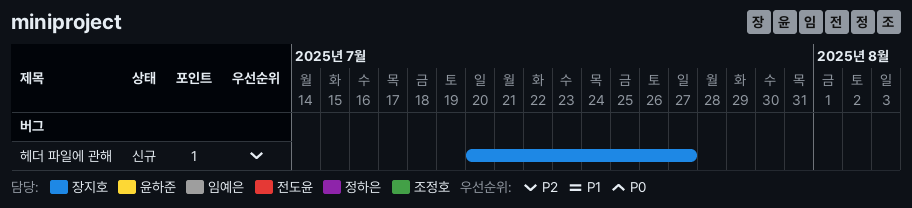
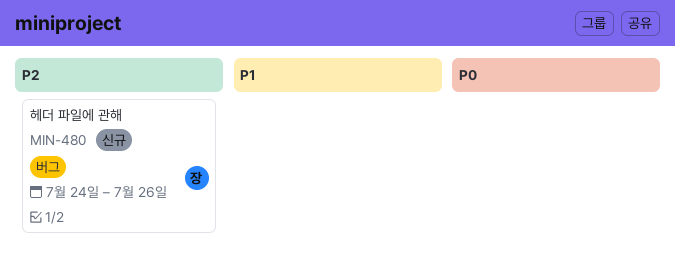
헤더 파일에 관해, start: Jul 20 -> Jul 24
헤더 파일에 관해, due: Jul 27 -> Jul 26

